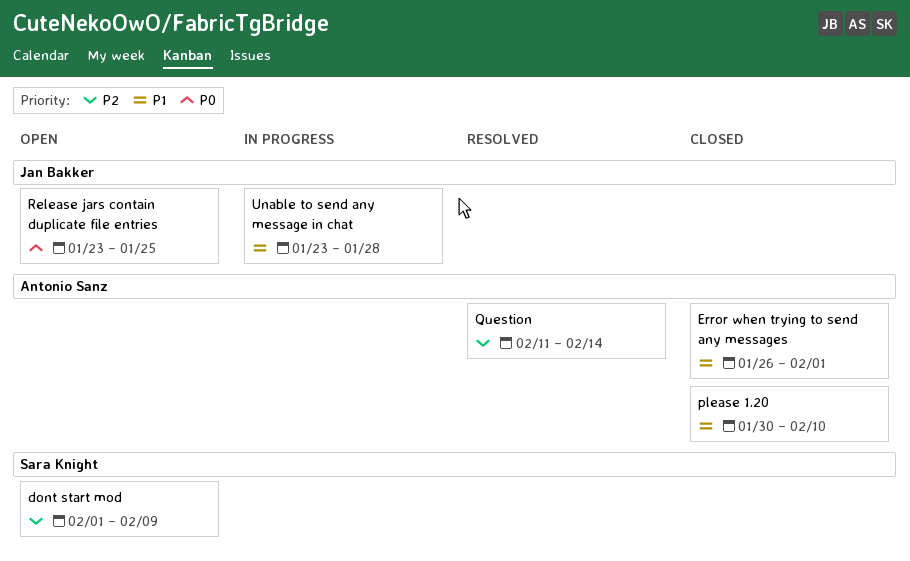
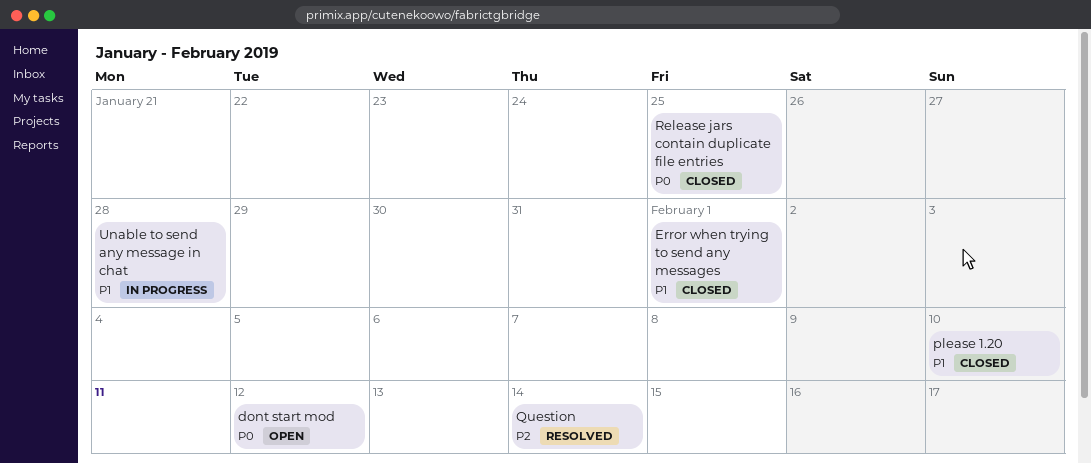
dont start mod, priority: P2 -> P0
dont start mod, due: Feb 9 -> Feb 12
Release jars contain duplicate file entries, status: Open -> Closed

